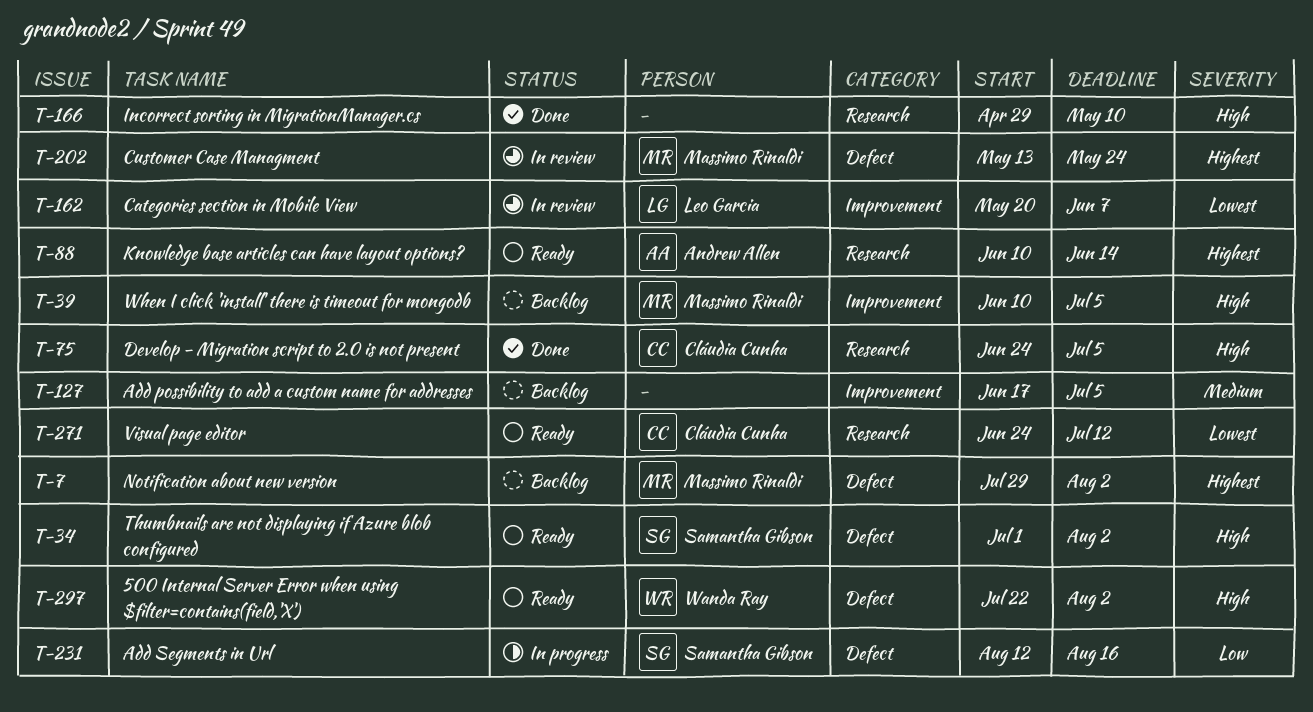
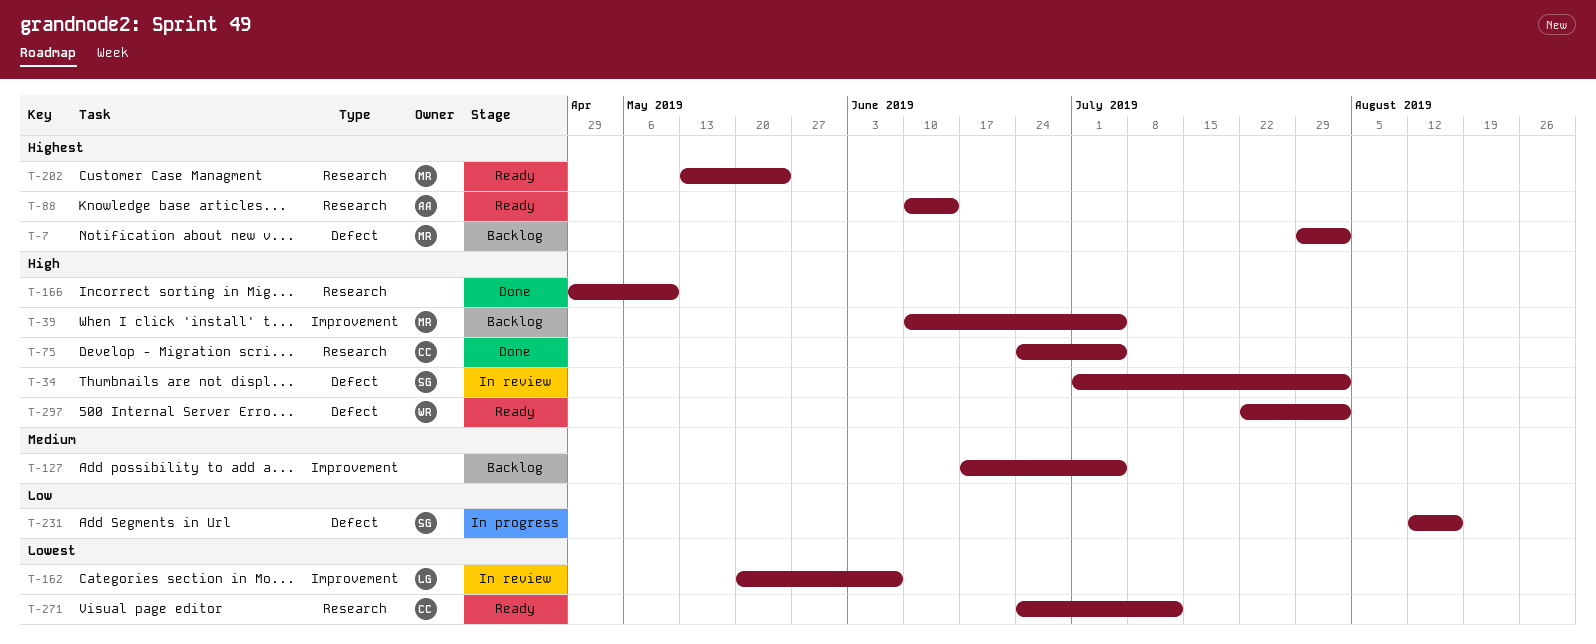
T-34, status: Ready -> In review
T-202, status: In review -> Ready
T-202, label: Defect -> Research

